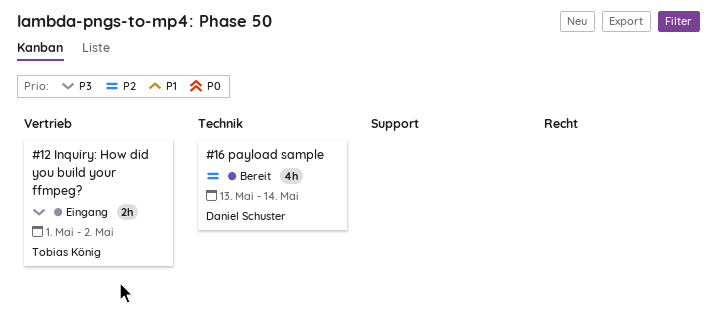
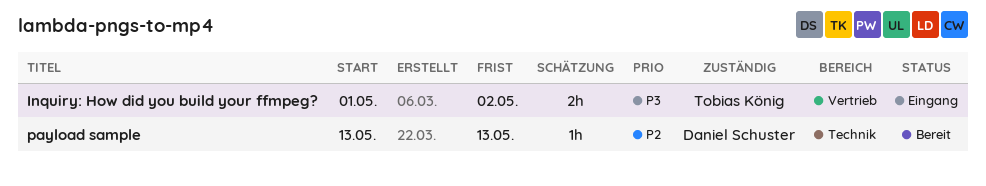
payload sample, estimate: 4h -> 1h
payload sample, due: May 14 -> May 13

